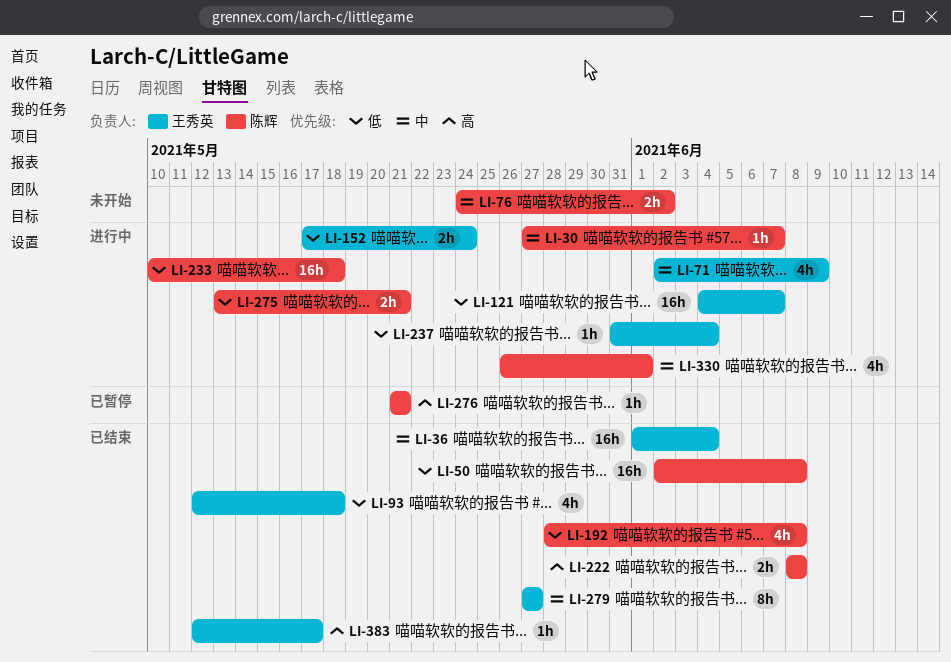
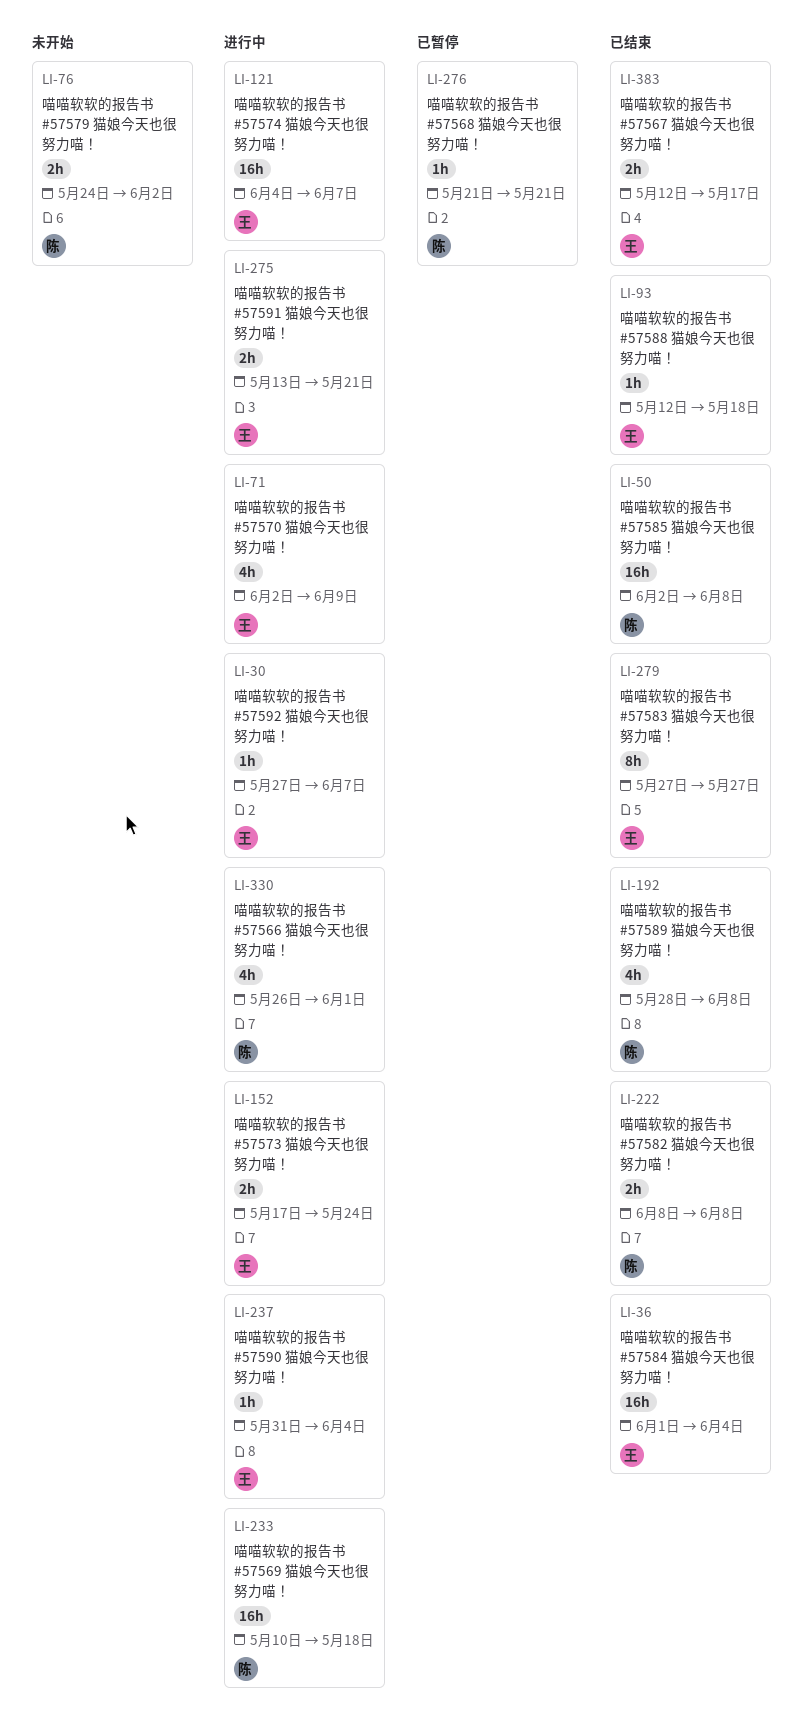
LI-30, owner: 陈辉 -> 王秀英
LI-93, estimate: 4h -> 1h
LI-275, owner: 陈辉 -> 王秀英
LI-383, estimate: 1h -> 2h

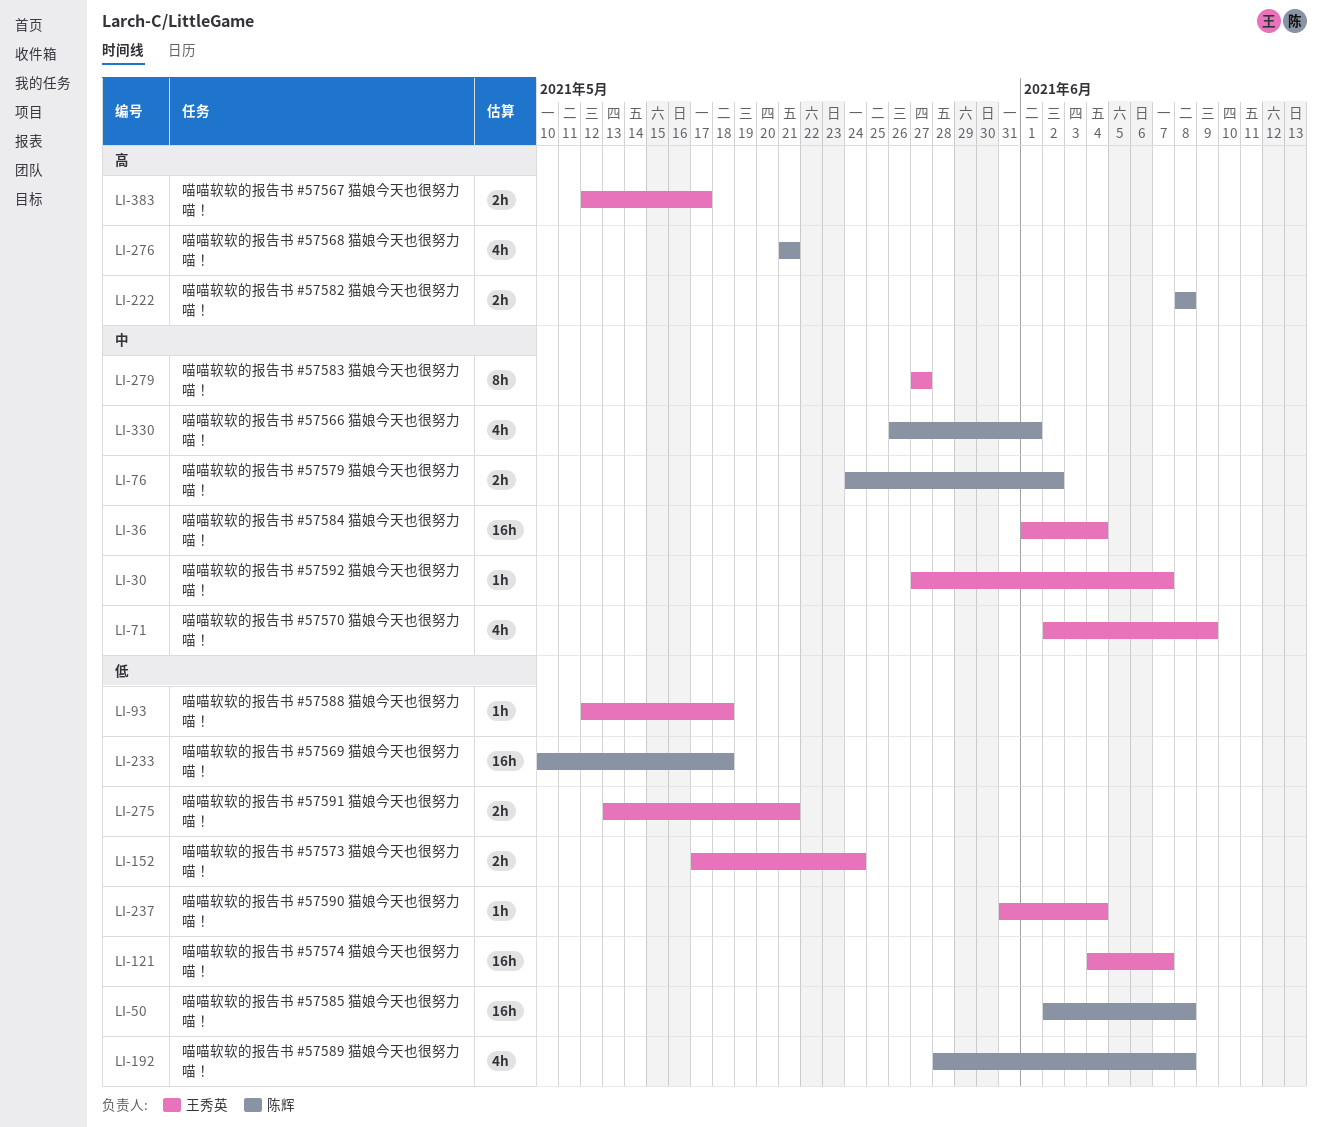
LI-276, estimate: 1h -> 4h

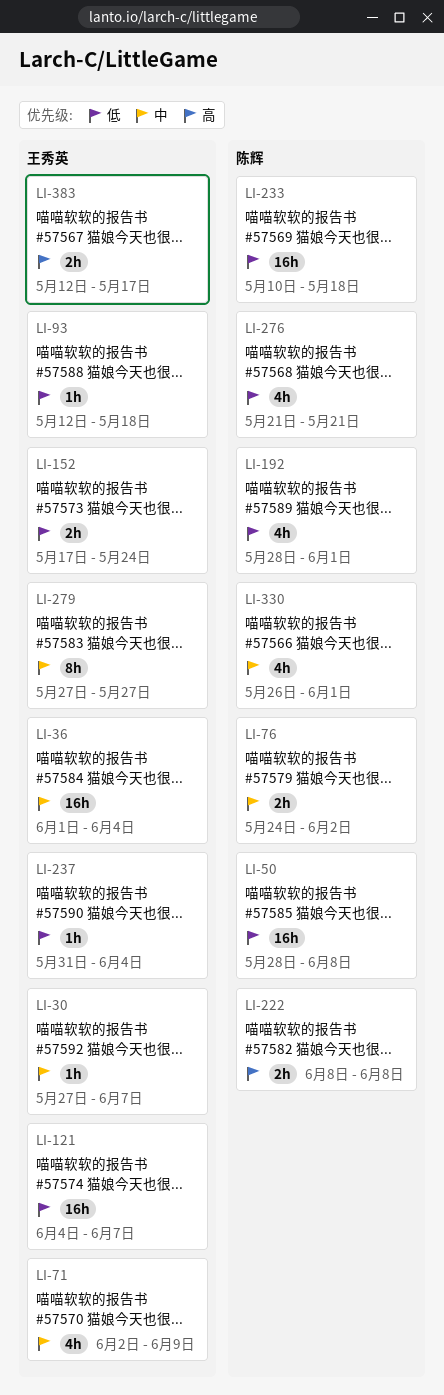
LI-50, start: Jun 2 -> May 28
LI-192, due: Jun 8 -> Jun 1
LI-275: present -> none
LI-276, priority: 高 -> 低

